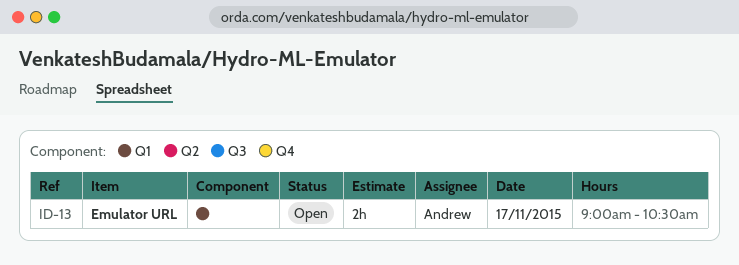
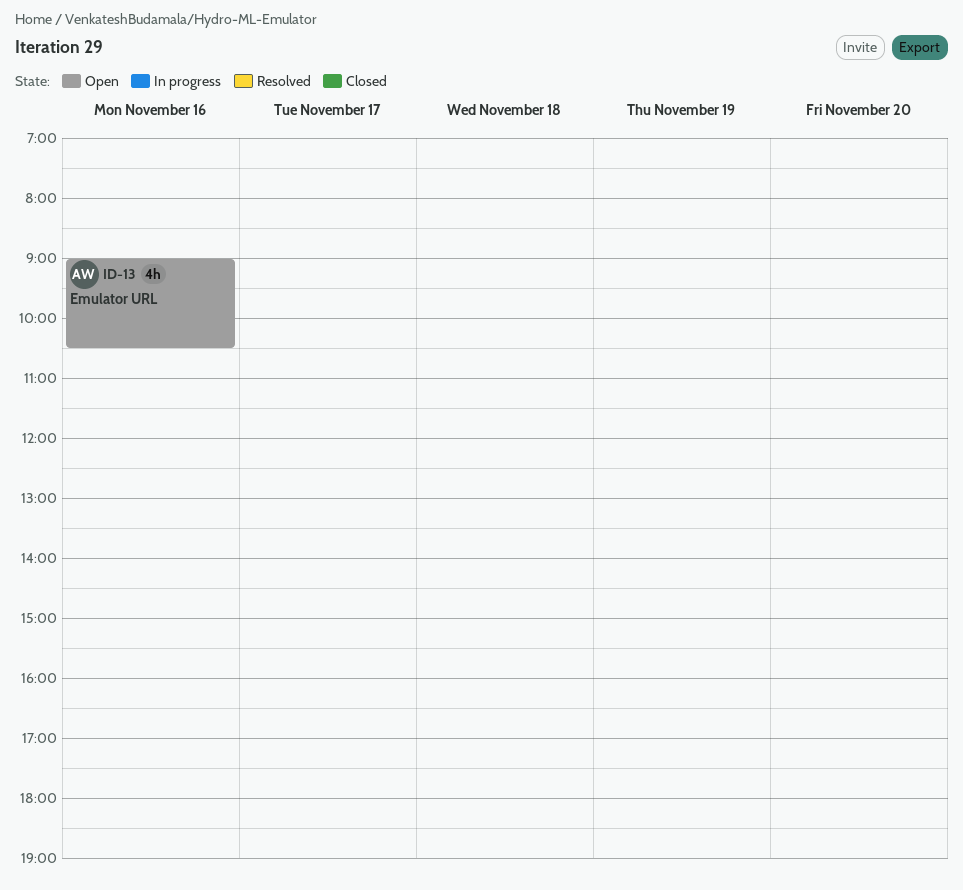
ID-13, estimate: 2h -> 4h
ID-13, day: Nov 17 -> Nov 16

